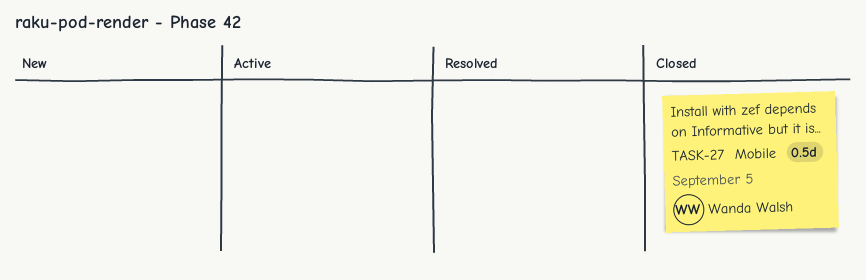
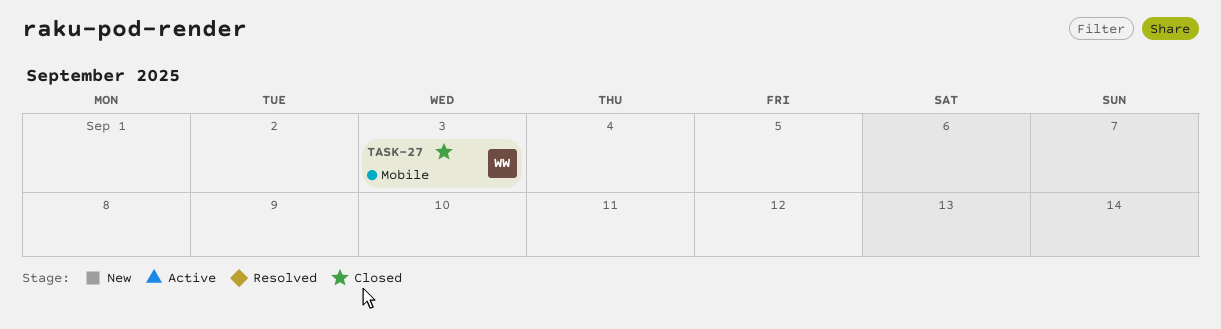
TASK-27, due: Sep 5 -> Sep 3

